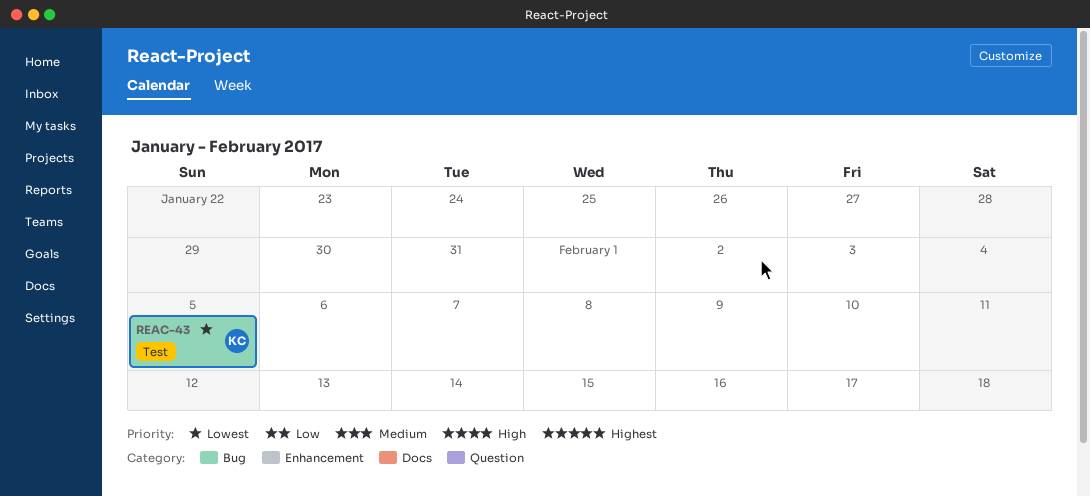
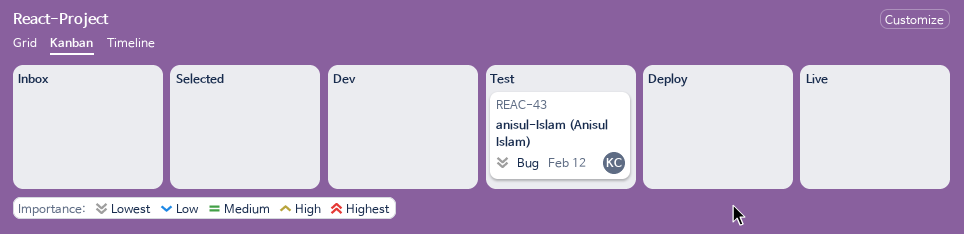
REAC-43, due: Feb 5 -> Feb 12

